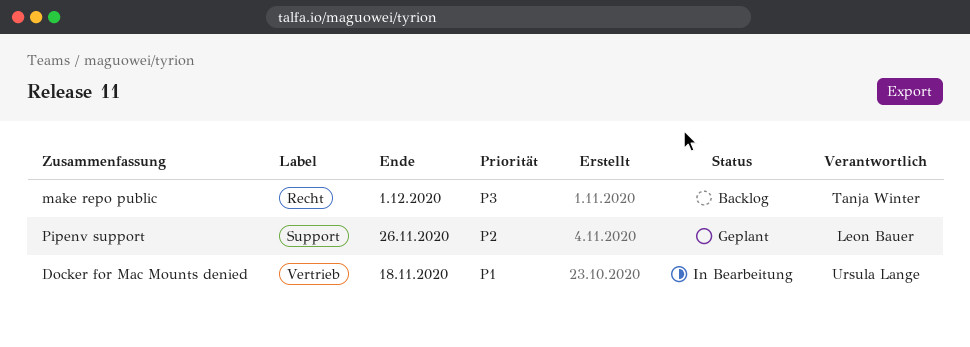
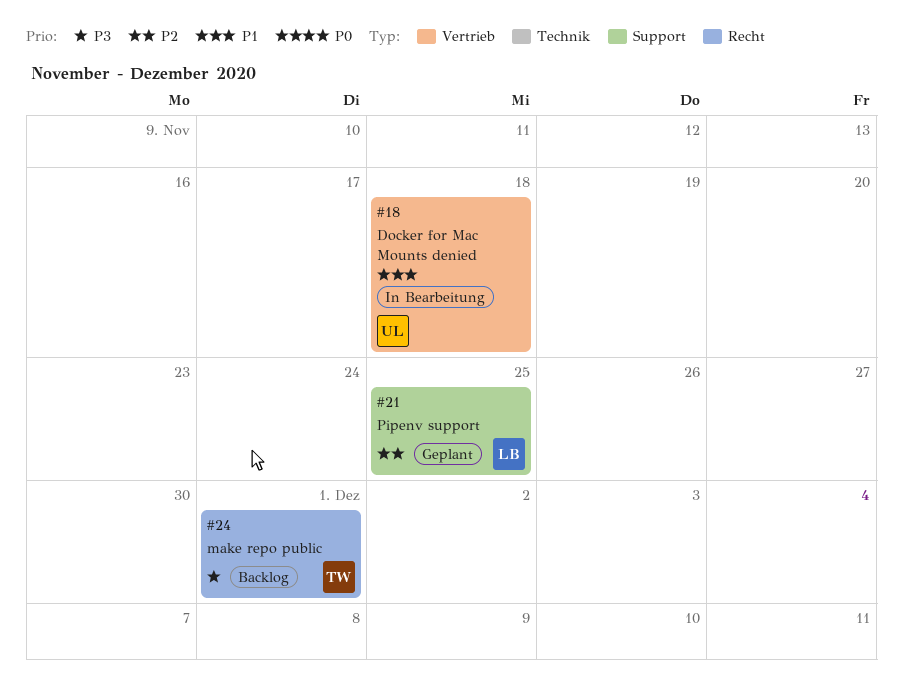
Pipenv support, due: Nov 26 -> Nov 25

